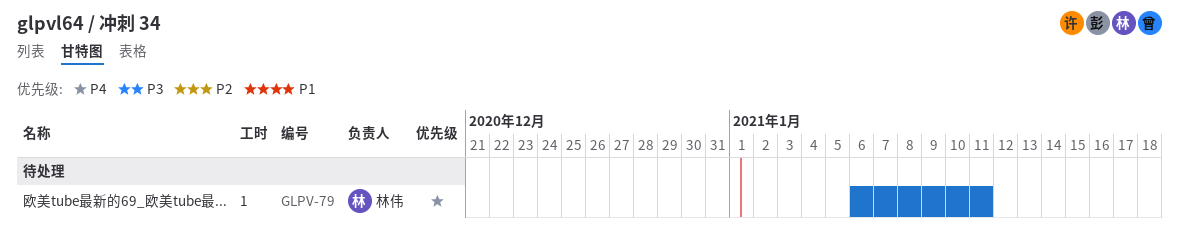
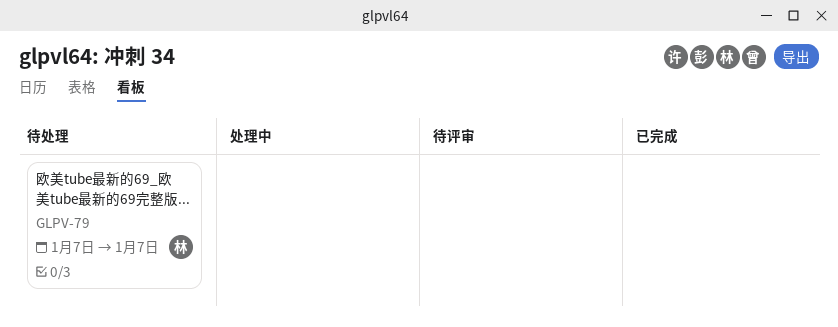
GLPV-79, start: Jan 6 -> Jan 7
GLPV-79, due: Jan 11 -> Jan 7

